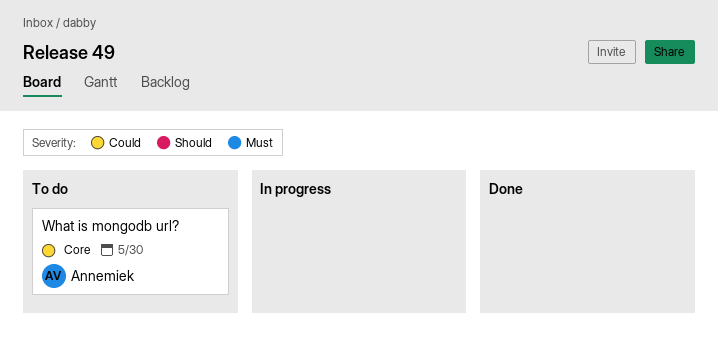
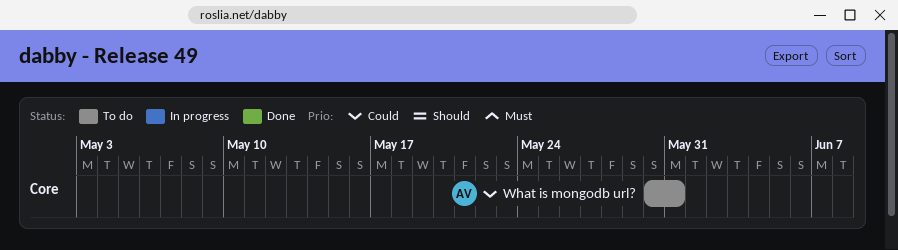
What is mongodb url?, due: May 30 -> May 31

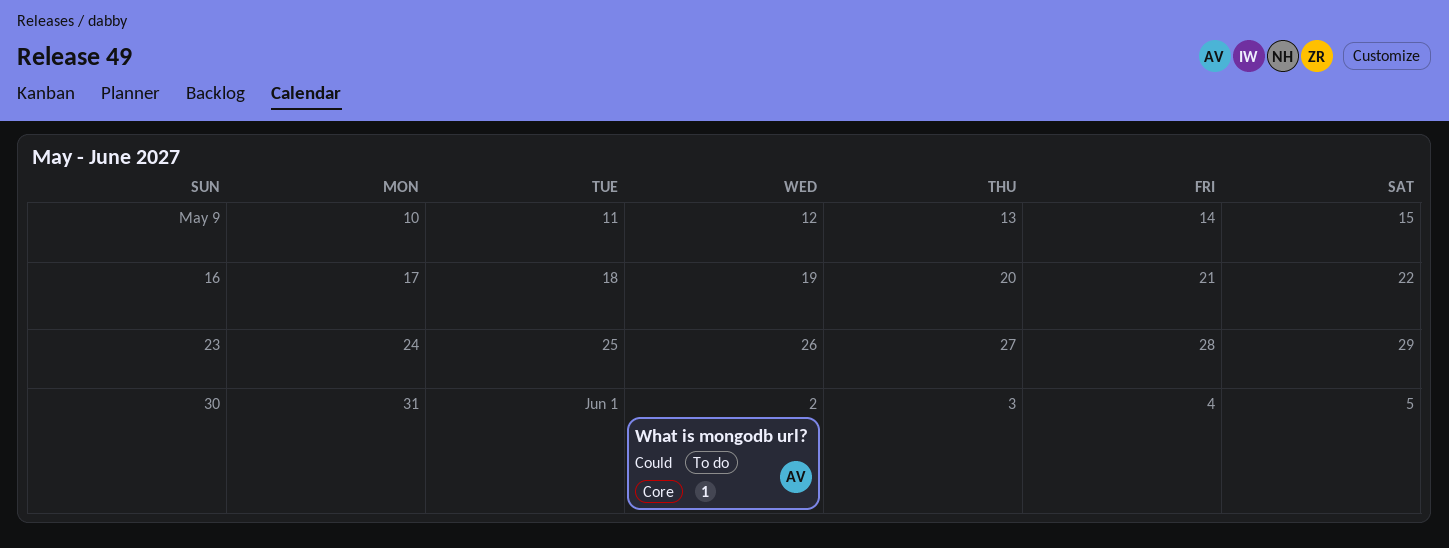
What is mongodb url?, due: May 31 -> Jun 2

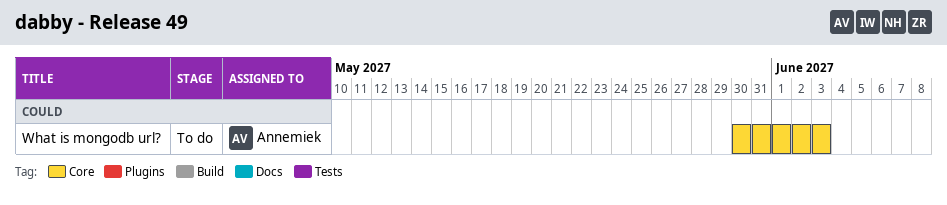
What is mongodb url?, due: Jun 2 -> Jun 3

